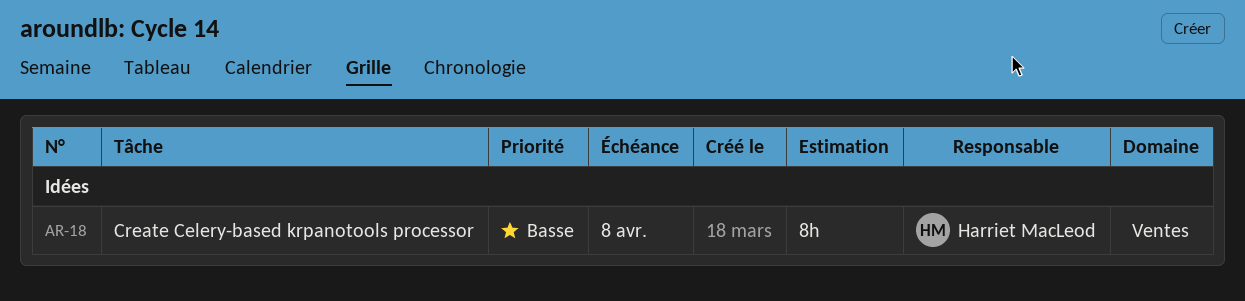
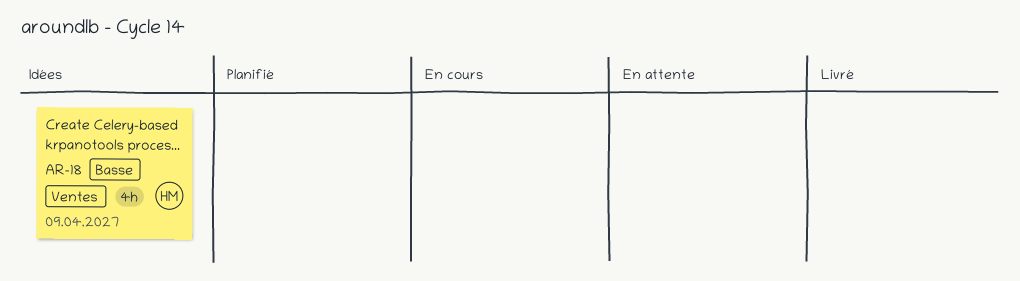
AR-18, estimate: 8h -> 4h
AR-18, due: Apr 8 -> Apr 9

